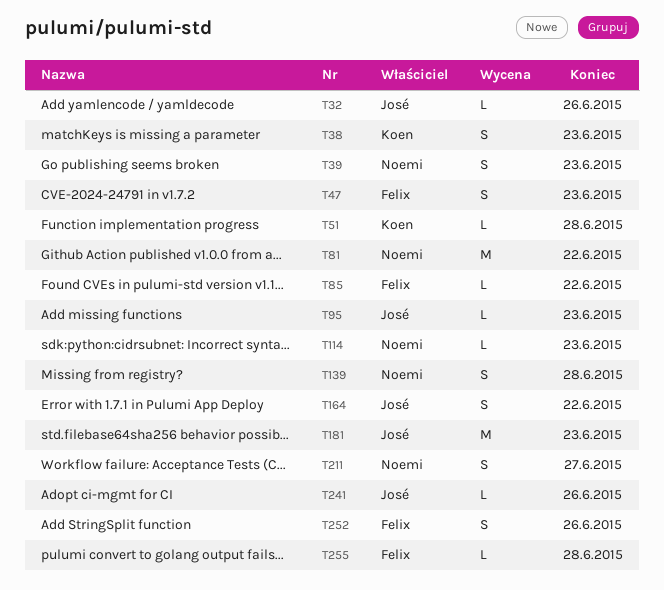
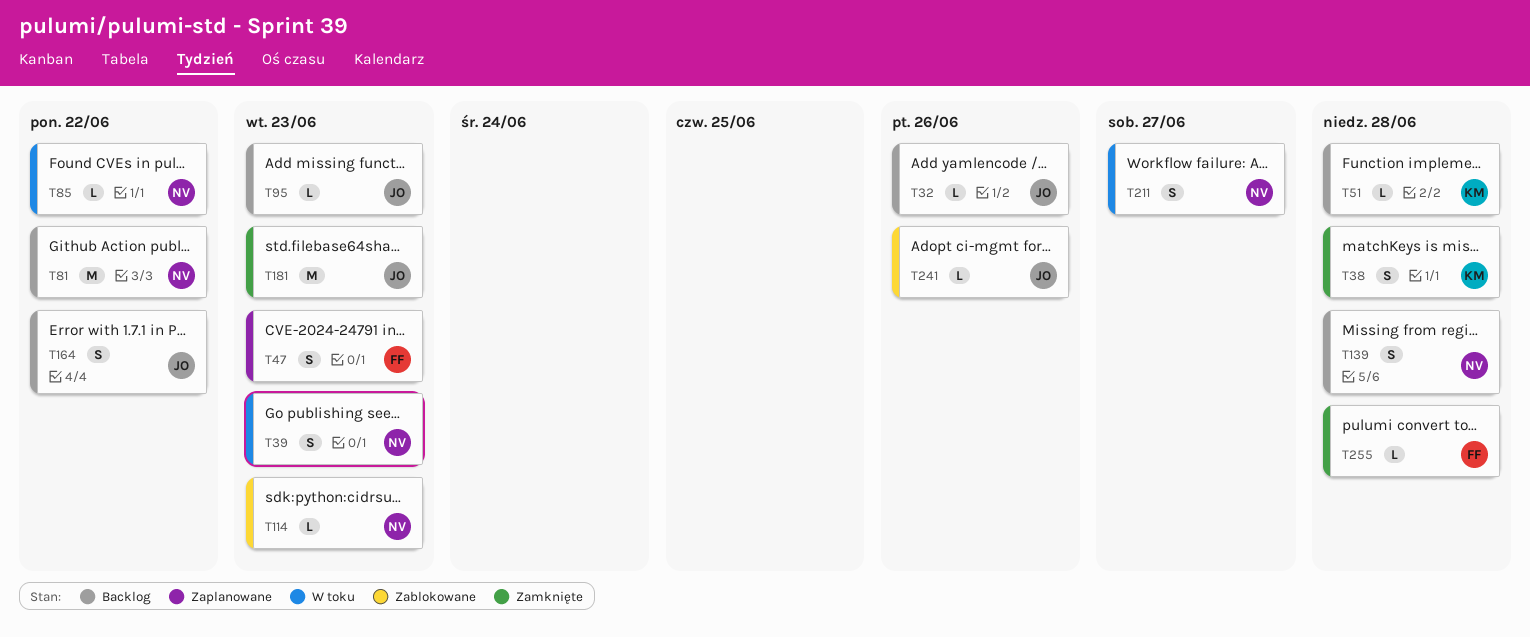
T38, due: Jun 23 -> Jun 28
T85, owner: Felix -> Noemi
T252: present -> none

